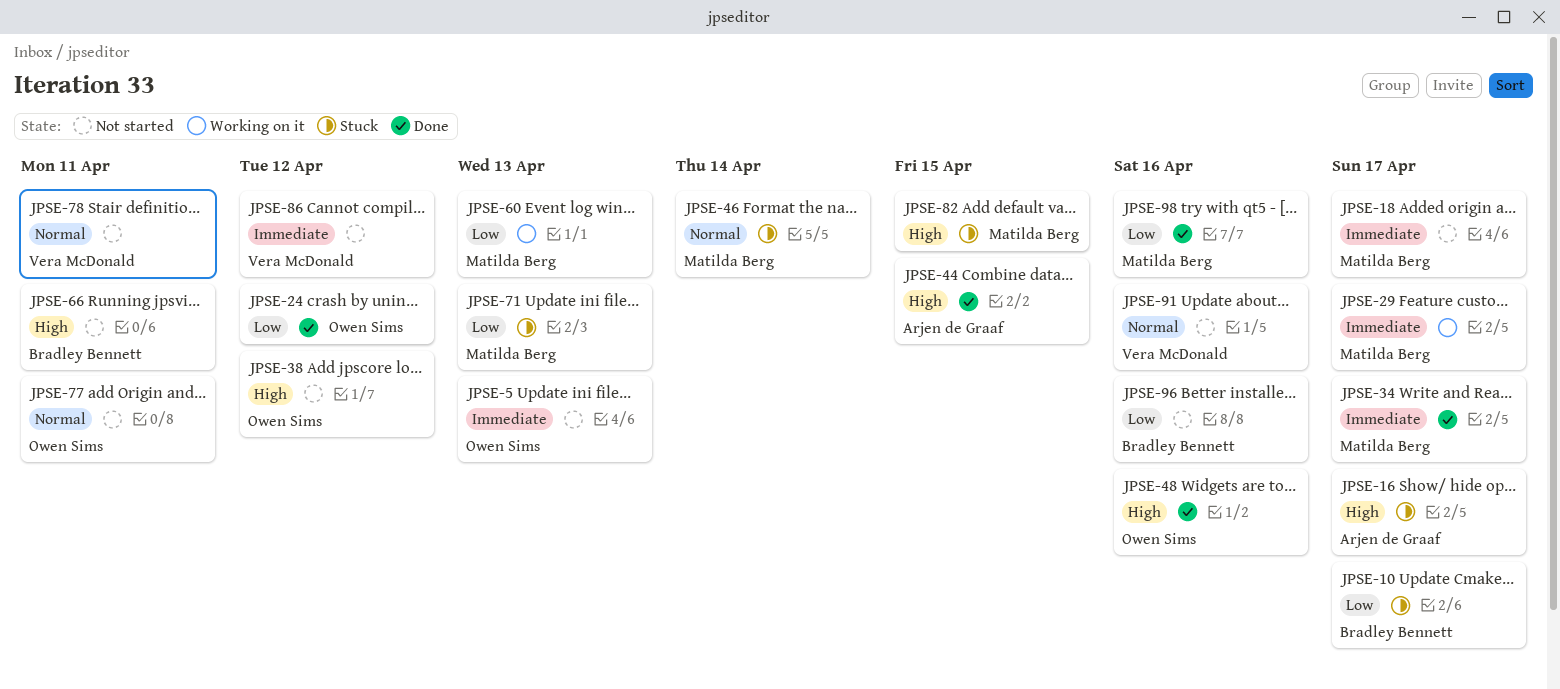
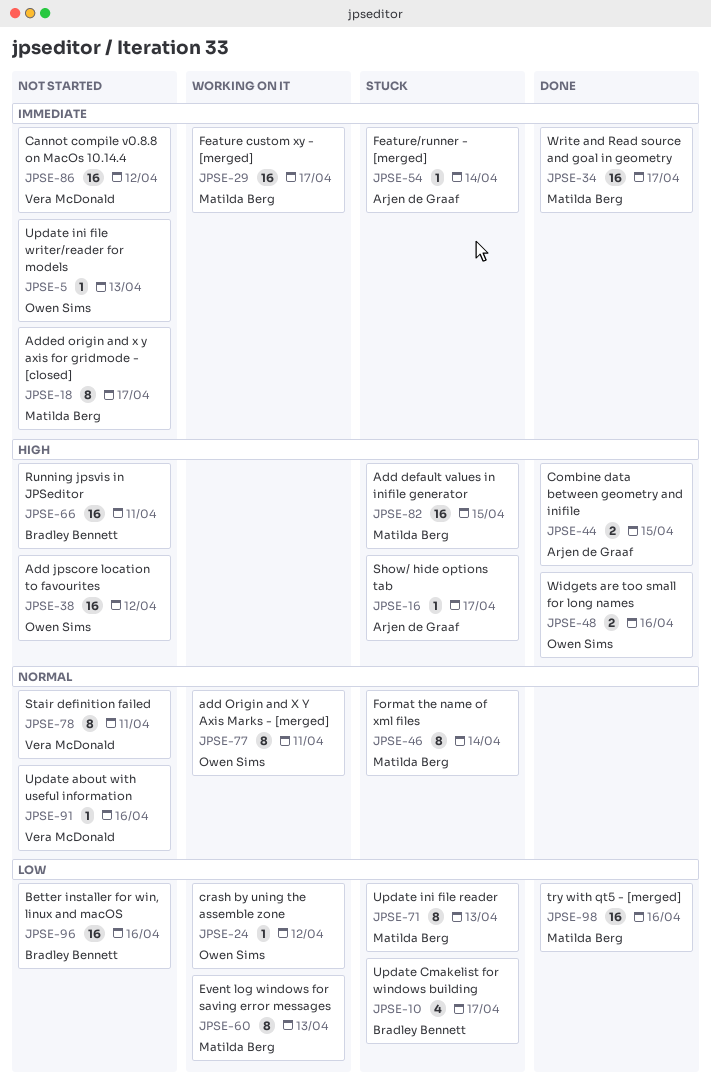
JPSE-24, status: Done -> Working on it
JPSE-54: none -> present
JPSE-77, status: Not started -> Working on it

